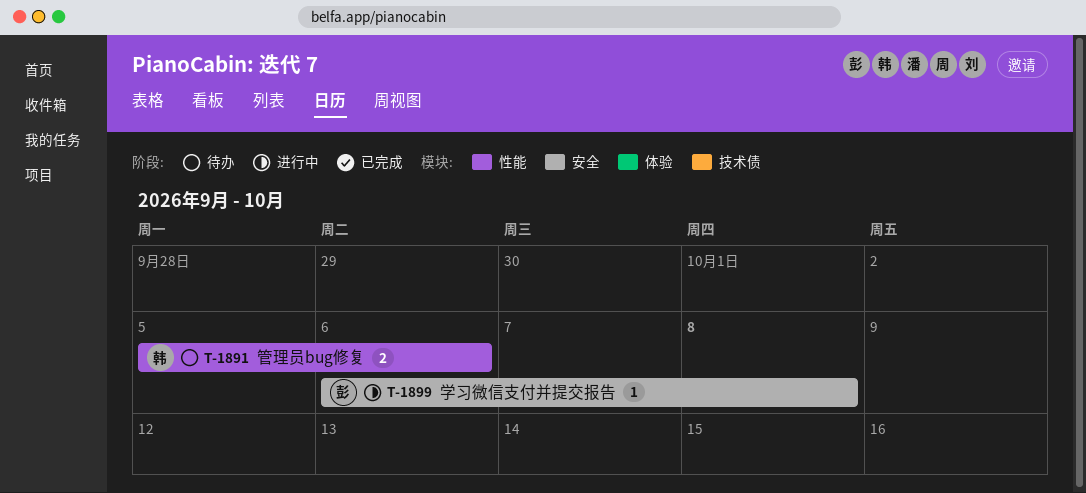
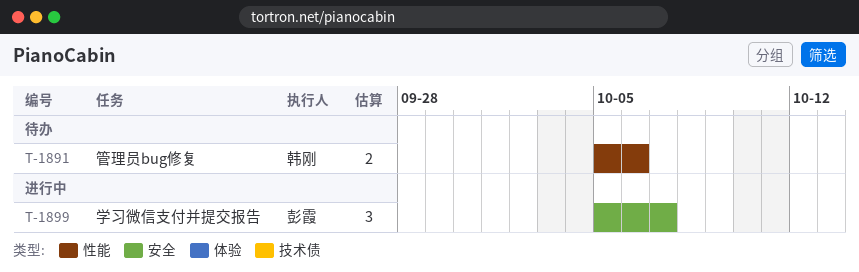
T-1899, estimate: 1 -> 3
T-1899, start: Oct 6 -> Oct 5
T-1899, due: Oct 8 -> Oct 7

